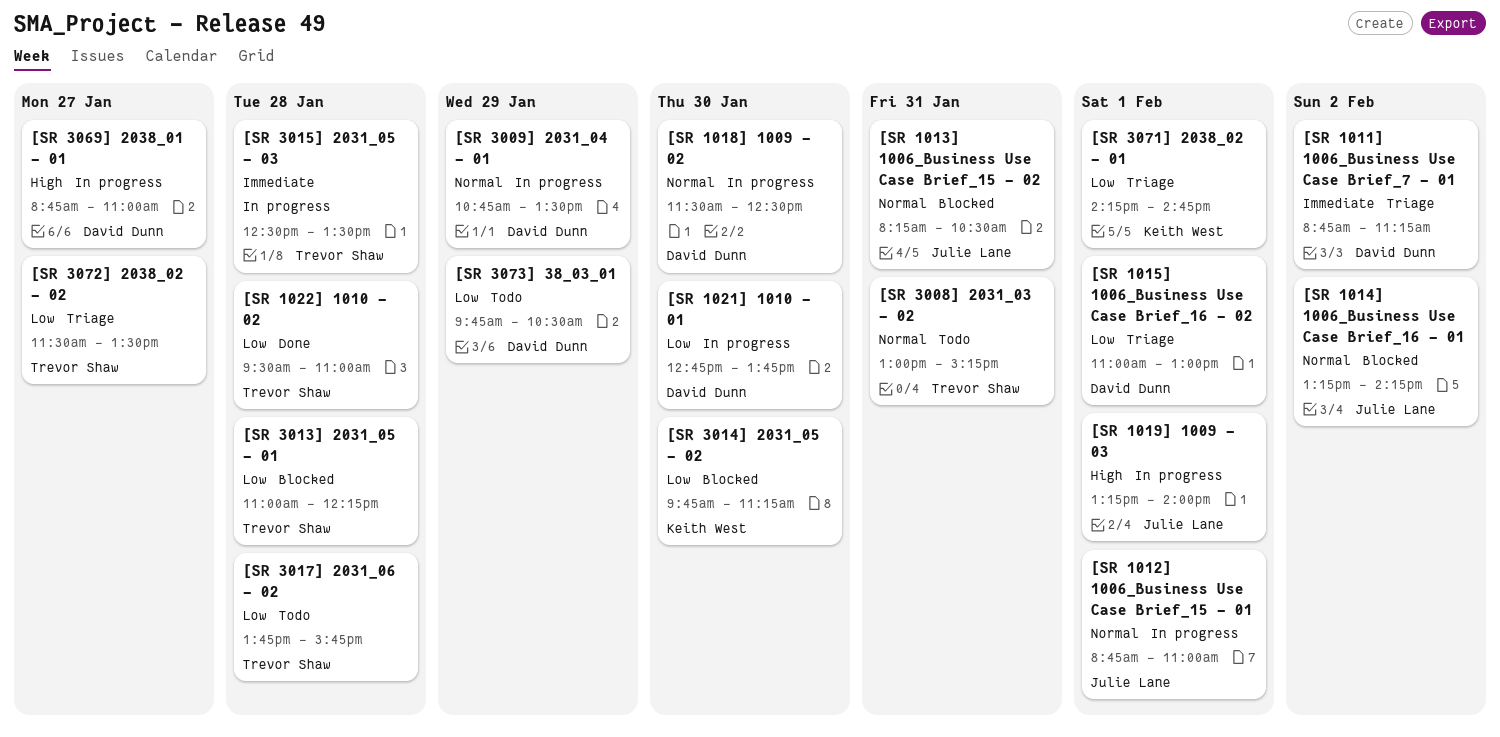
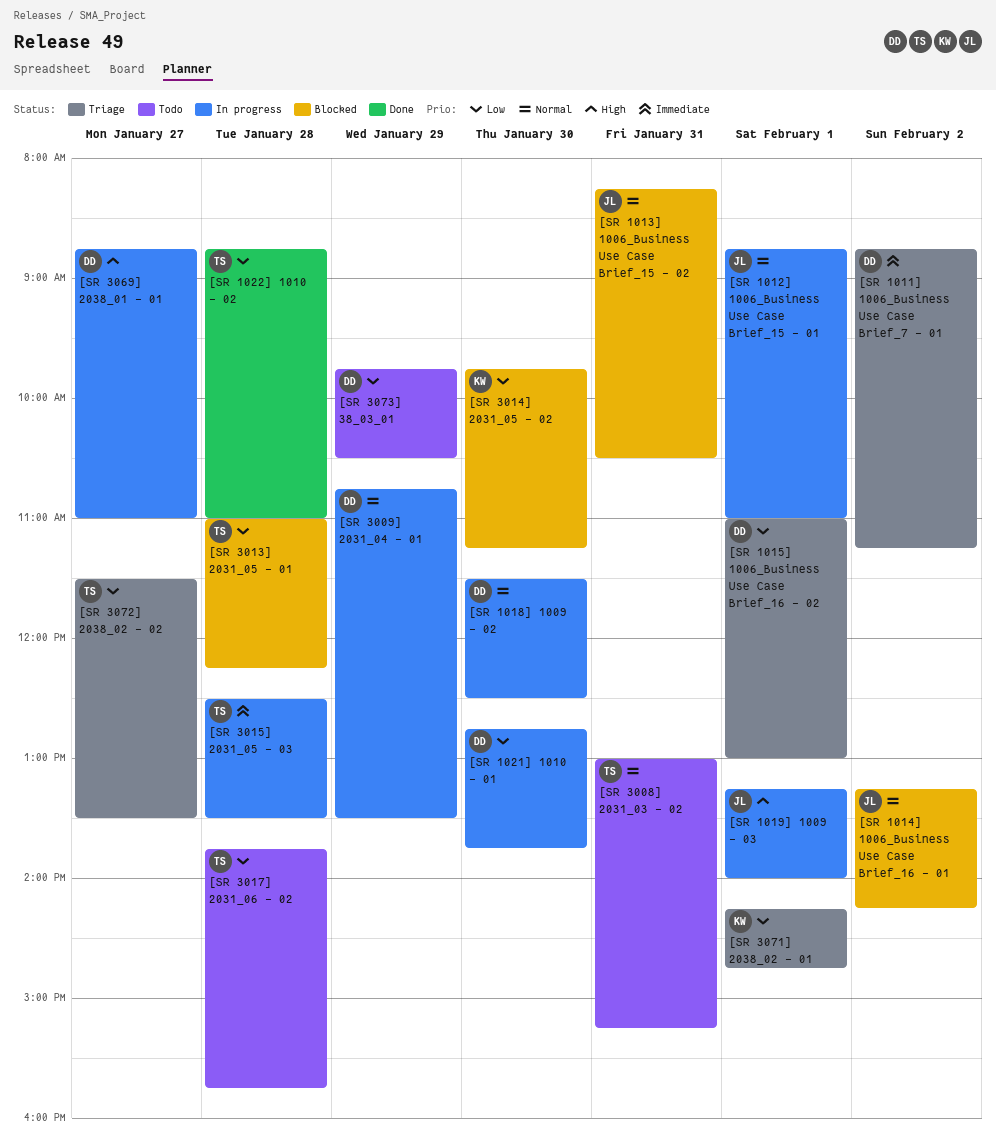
[SR 1022] 1010 - 02, begins: 09:30 -> 08:45

